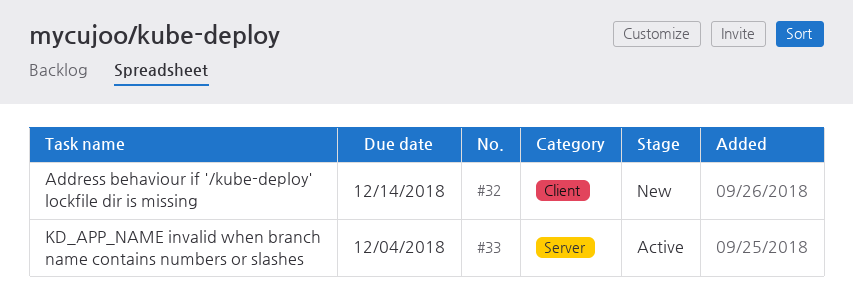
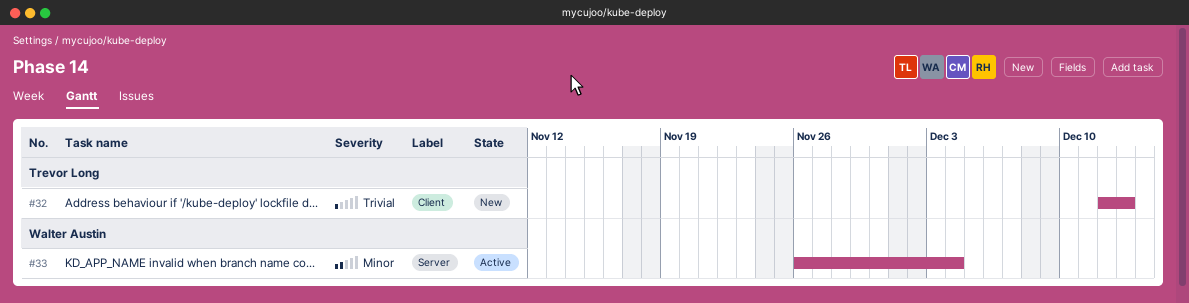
#32, due: Dec 14 -> Dec 13

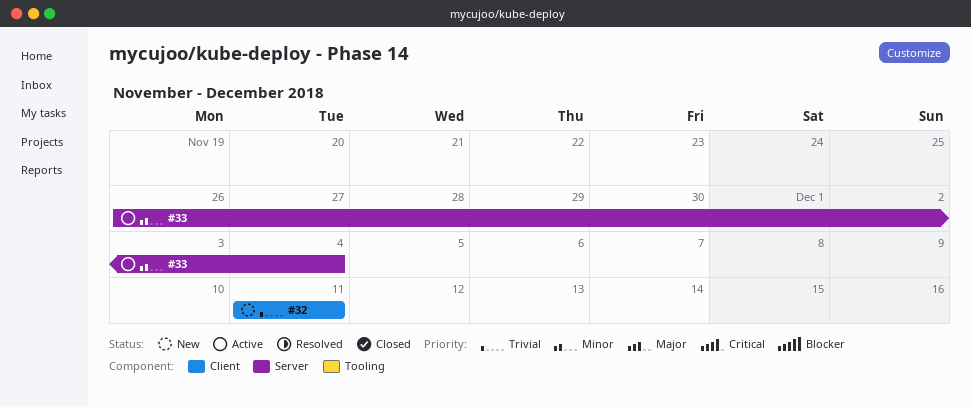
#32, start: Dec 12 -> Dec 11
#32, due: Dec 13 -> Dec 11

